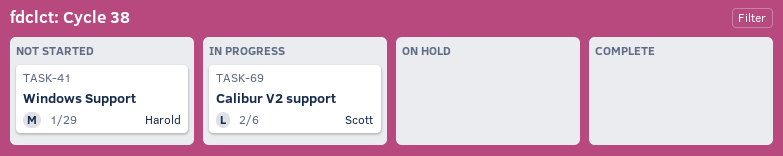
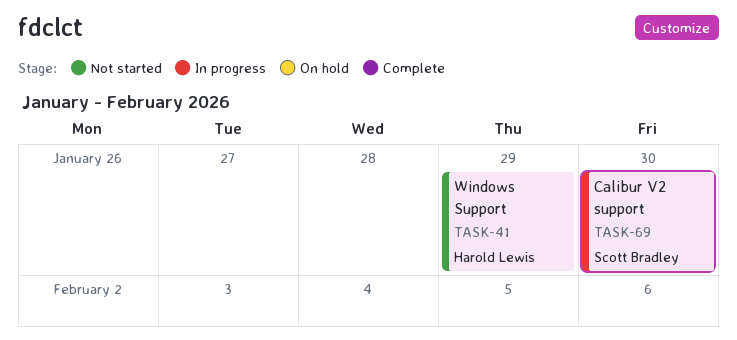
TASK-69, due: Feb 6 -> Jan 30

